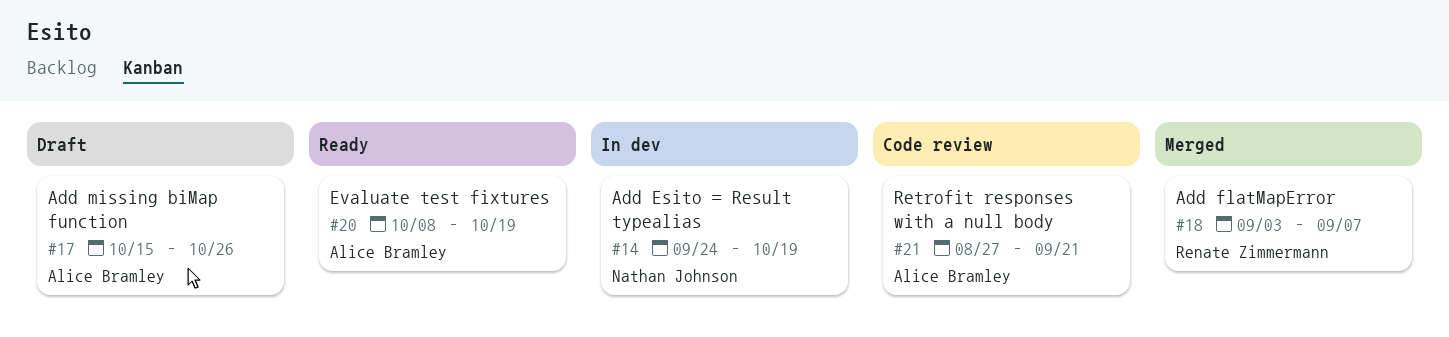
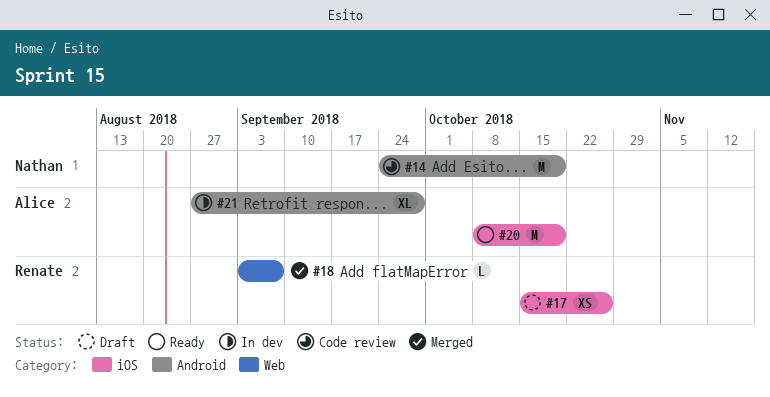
#14, status: In dev -> Code review
#17, owner: Alice Bramley -> Renate Zimmermann
#21, status: Code review -> In dev
#21, due: Sep 21 -> Sep 28

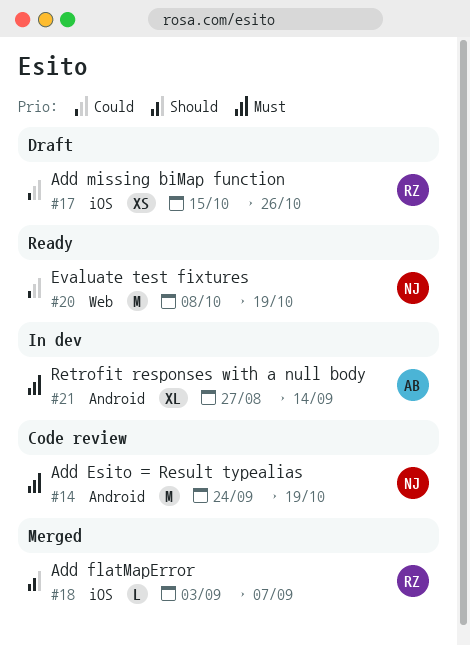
#18, label: Web -> iOS
#20, owner: Alice -> Nathan
#20, label: iOS -> Web
#21, due: Sep 28 -> Sep 14

